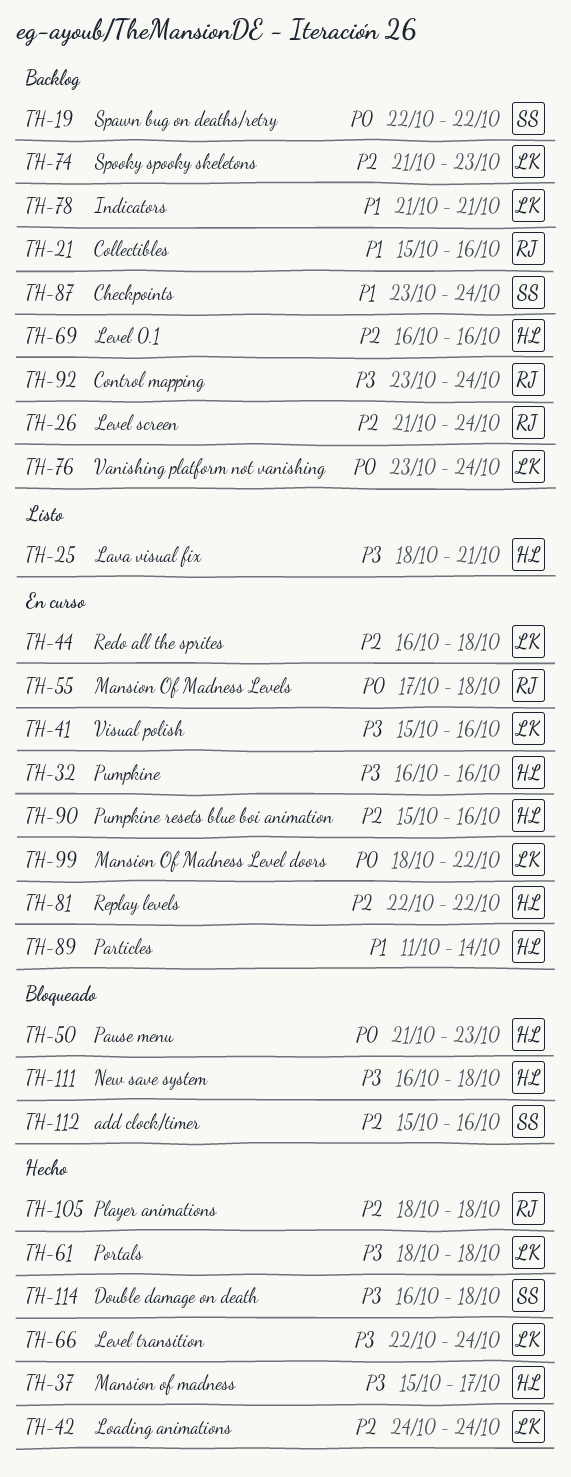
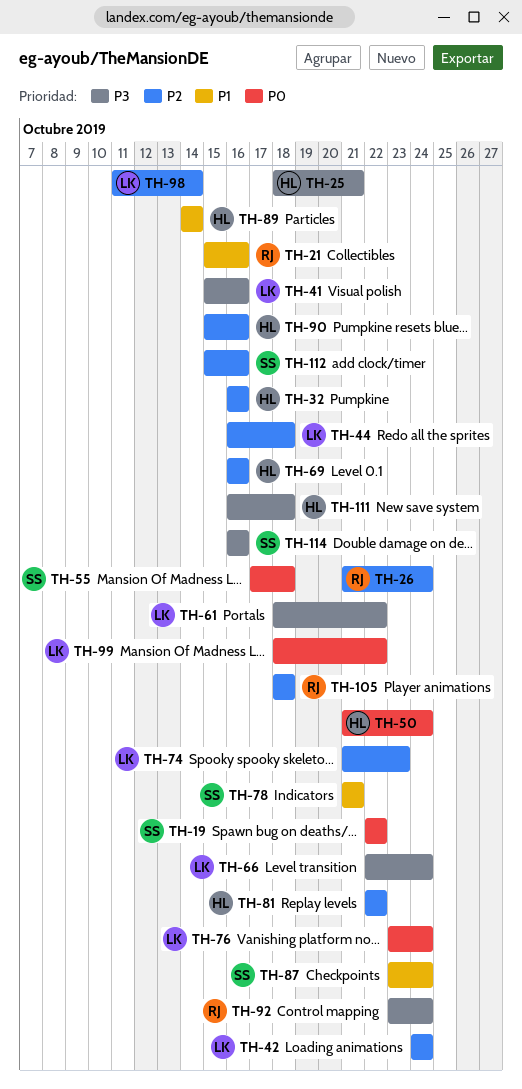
TH-32, priority: P3 -> P2
TH-37: present -> none
TH-50, due: Oct 23 -> Oct 24
TH-55, owner: RJ -> SS
TH-61, due: Oct 18 -> Oct 22
TH-78, owner: LK -> SS
TH-89, start: Oct 11 -> Oct 14
TH-98: none -> present
TH-114, due: Oct 18 -> Oct 16

